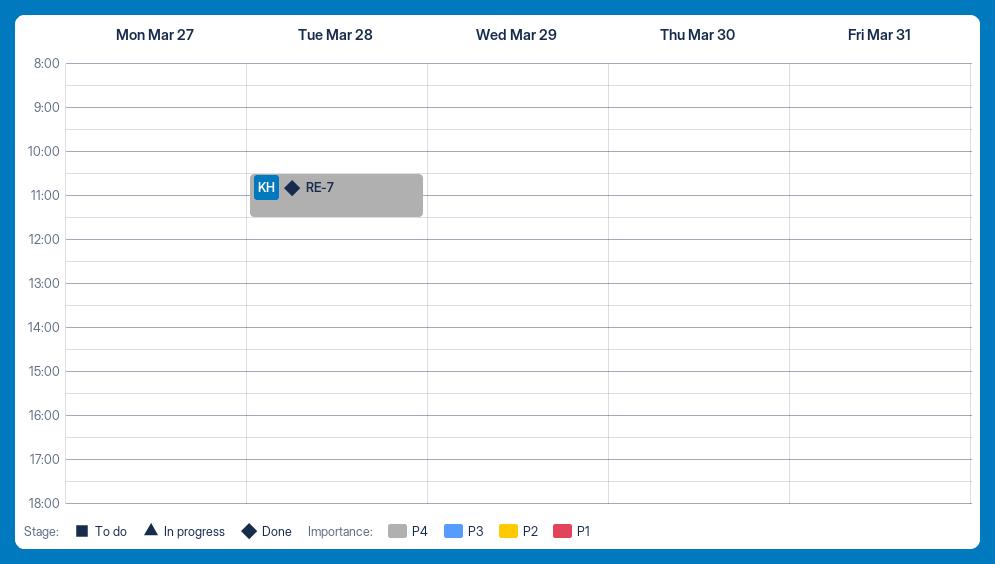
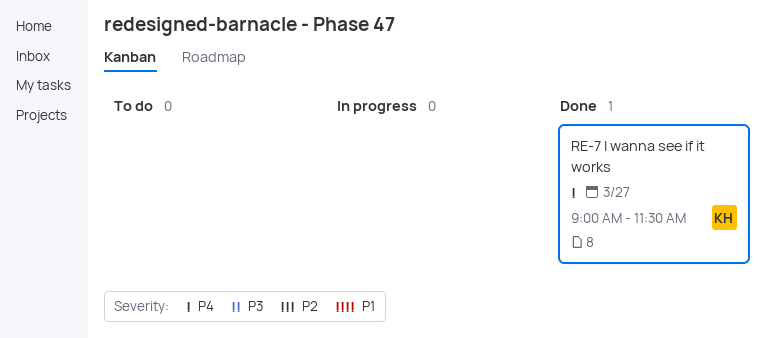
RE-7, day: Mar 28 -> Mar 27
RE-7, begins: 10:30 -> 09:00

